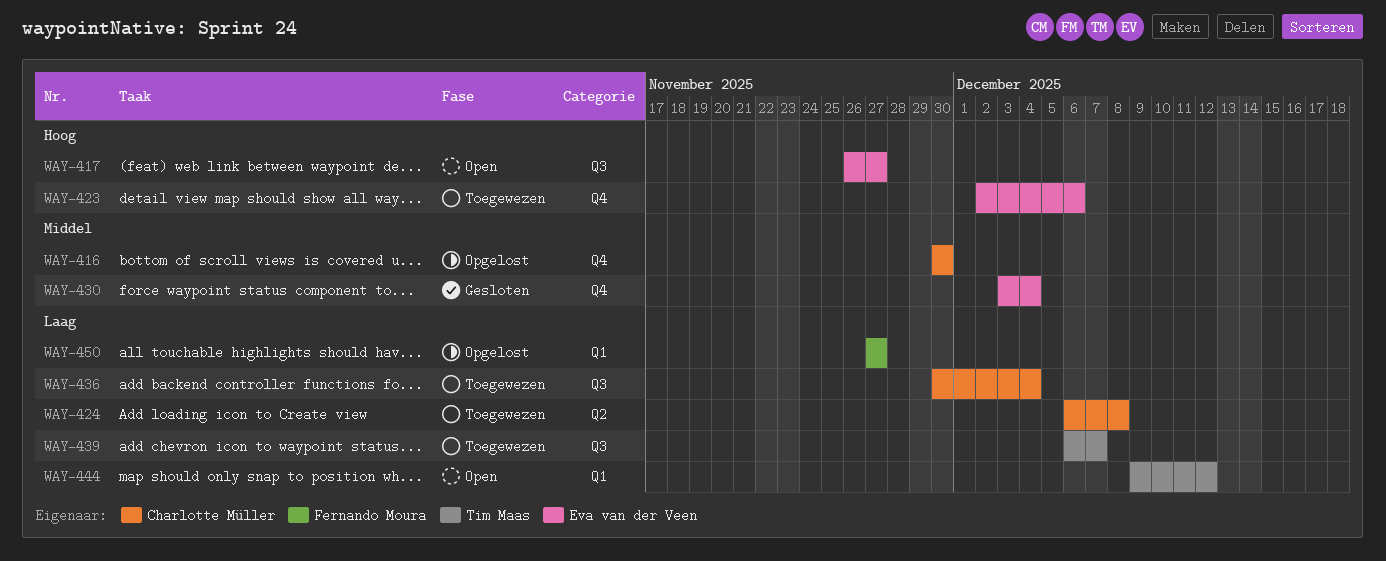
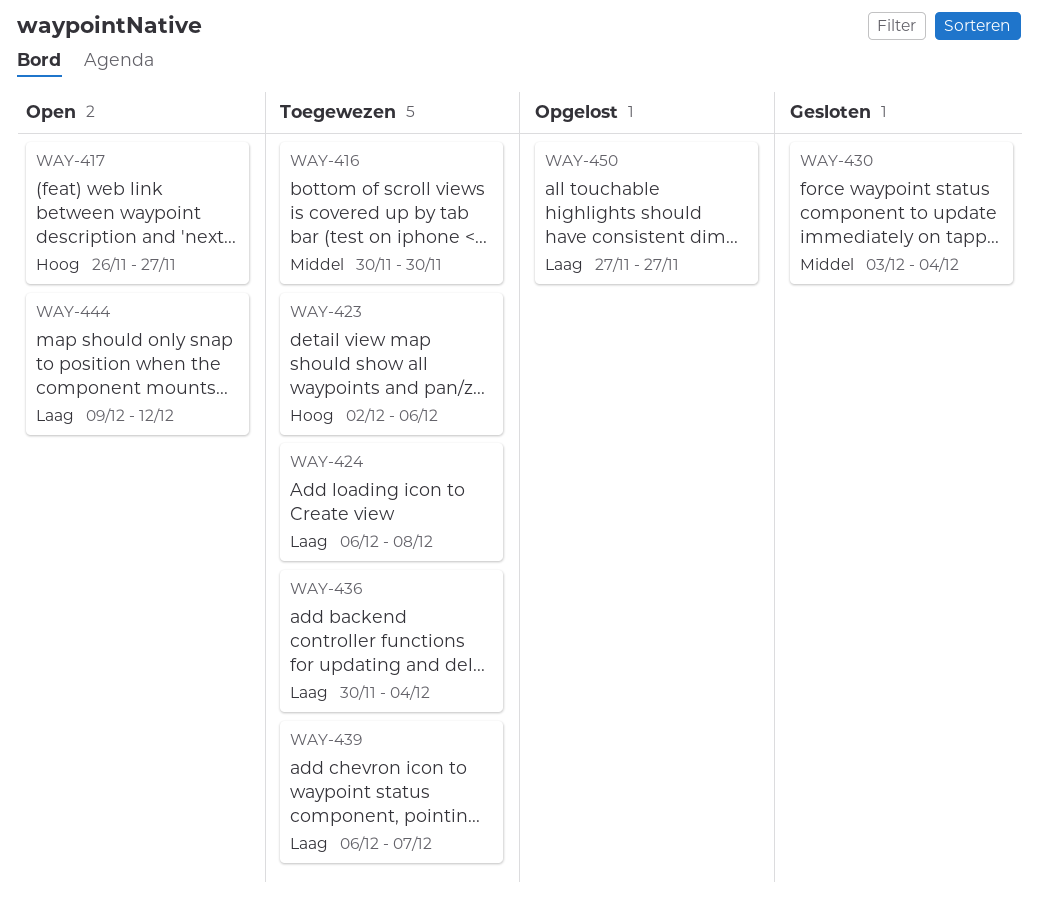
WAY-416, status: Opgelost -> Toegewezen

